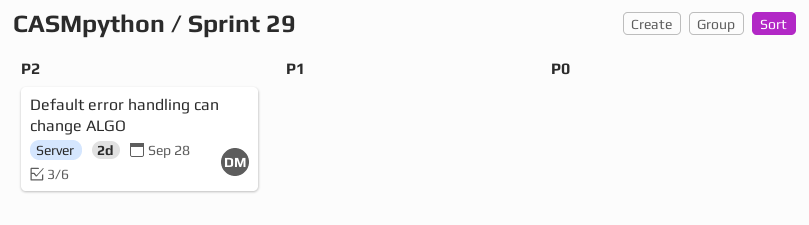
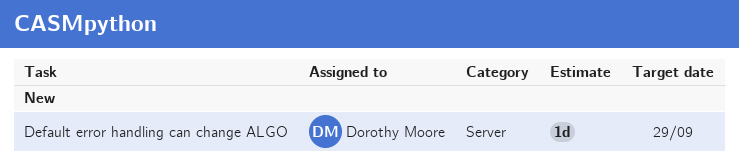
Default error handling can change ALGO, estimate: 2d -> 1d
Default error handling can change ALGO, due: Sep 28 -> Sep 29

